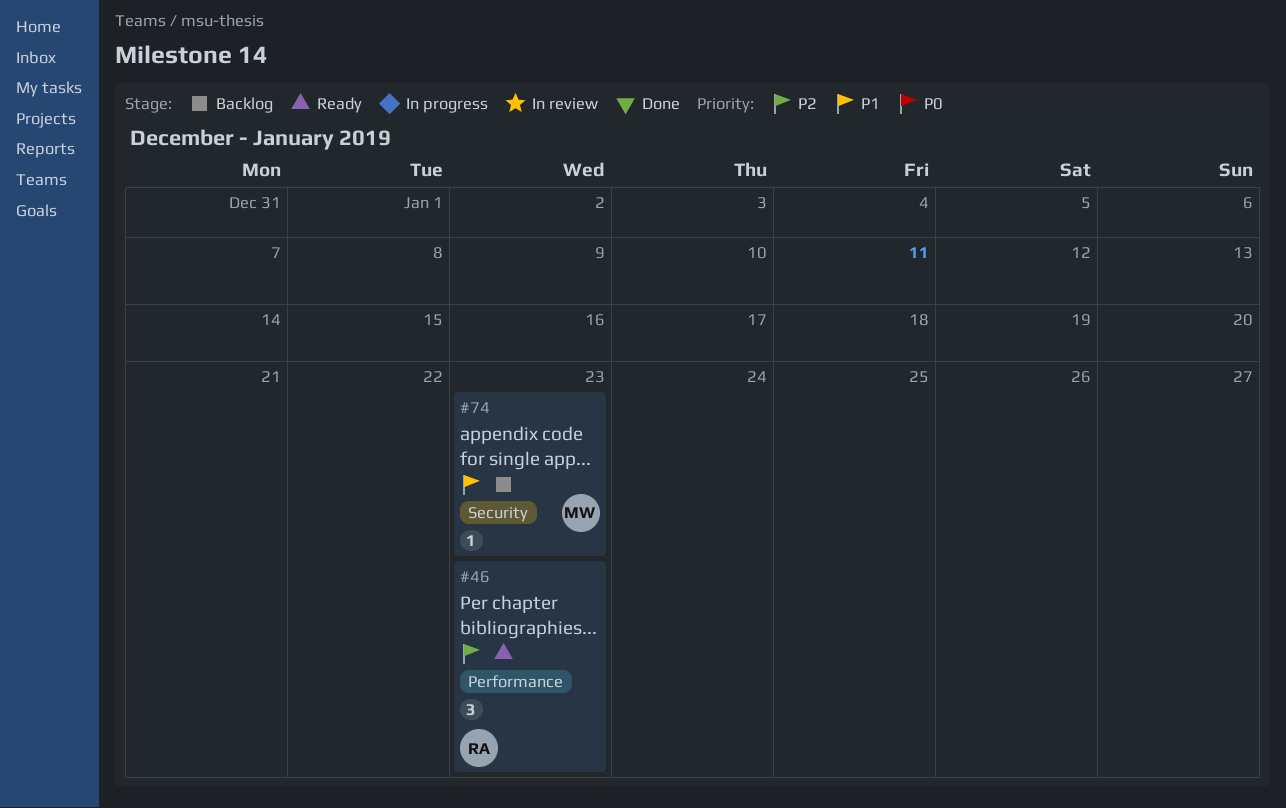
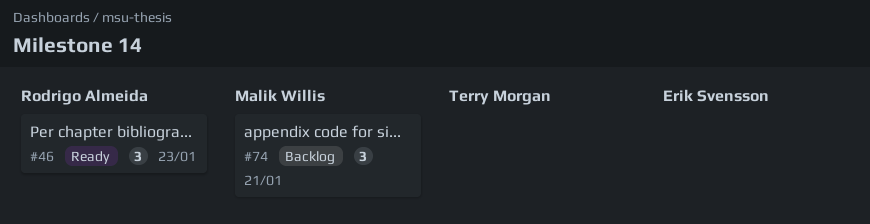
#74, estimate: 1 -> 3
#74, due: Jan 23 -> Jan 21

